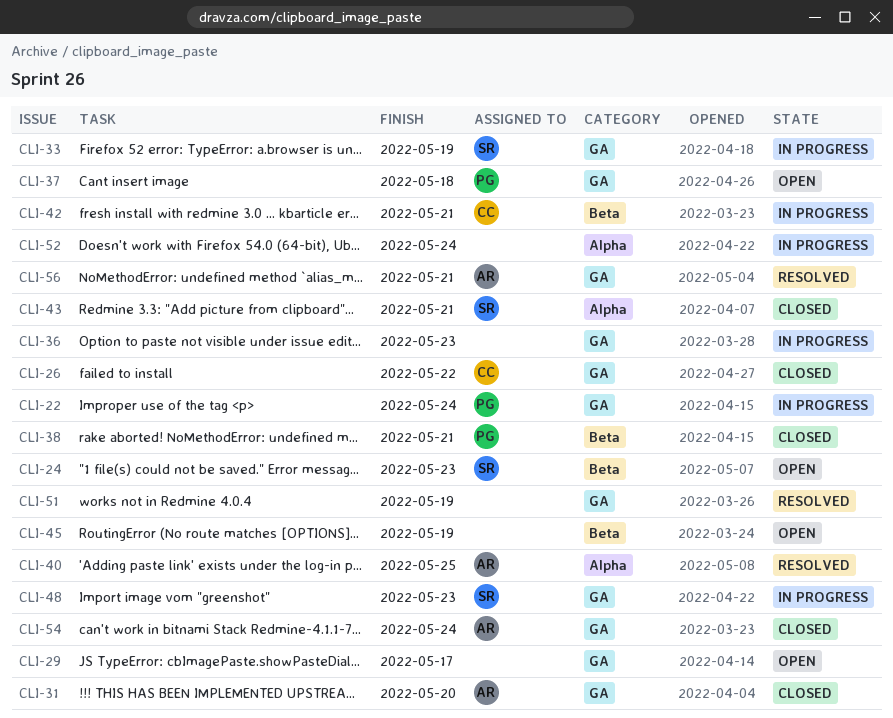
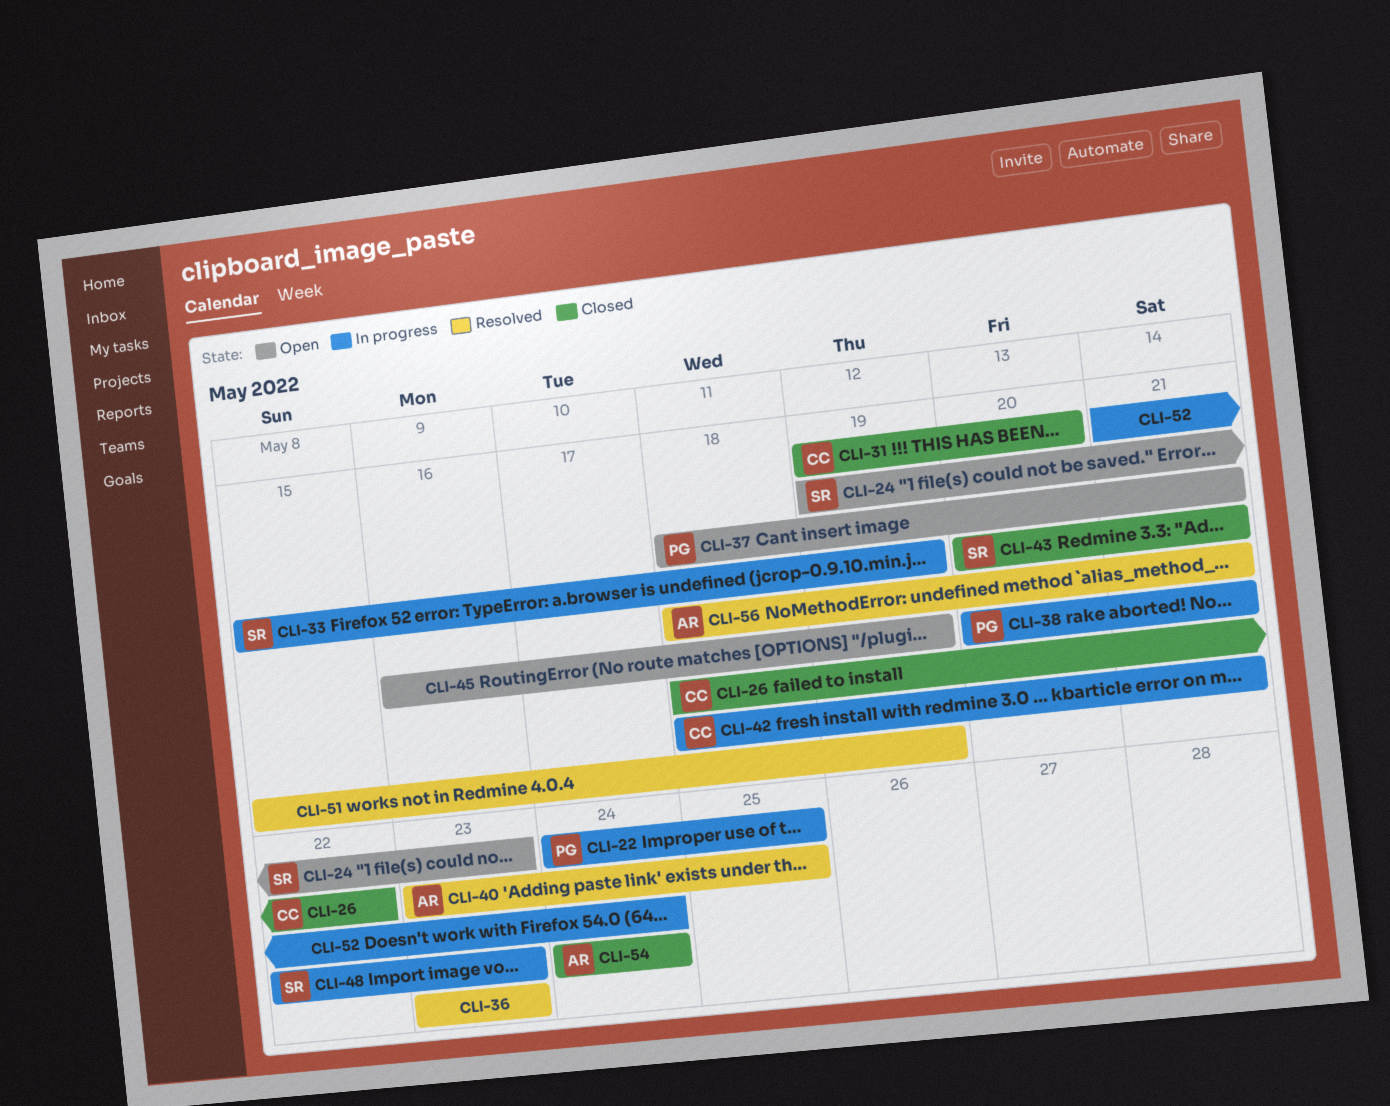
CLI-22, due: May 24 -> May 25
CLI-29: present -> none
CLI-31, owner: AR -> CC
CLI-36, status: In progress -> Resolved
CLI-37, due: May 18 -> May 21
CLI-38, status: Closed -> In progress

